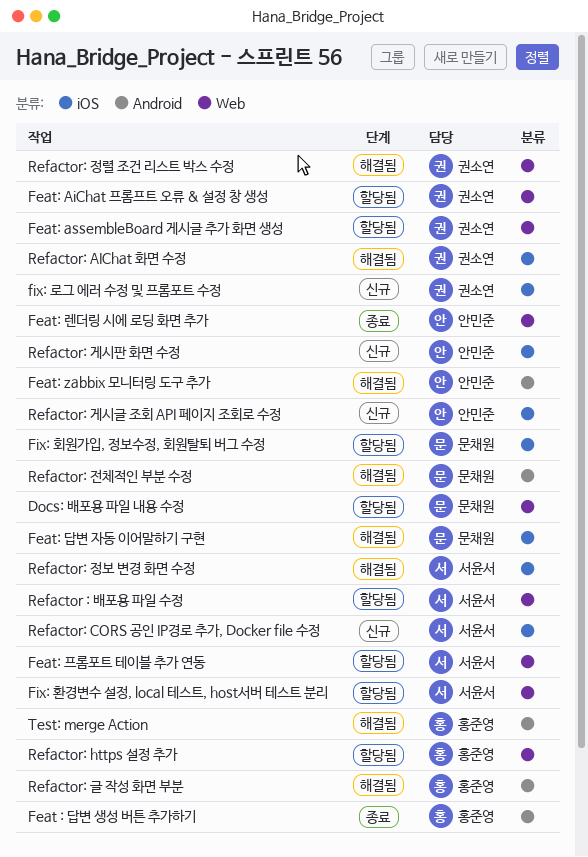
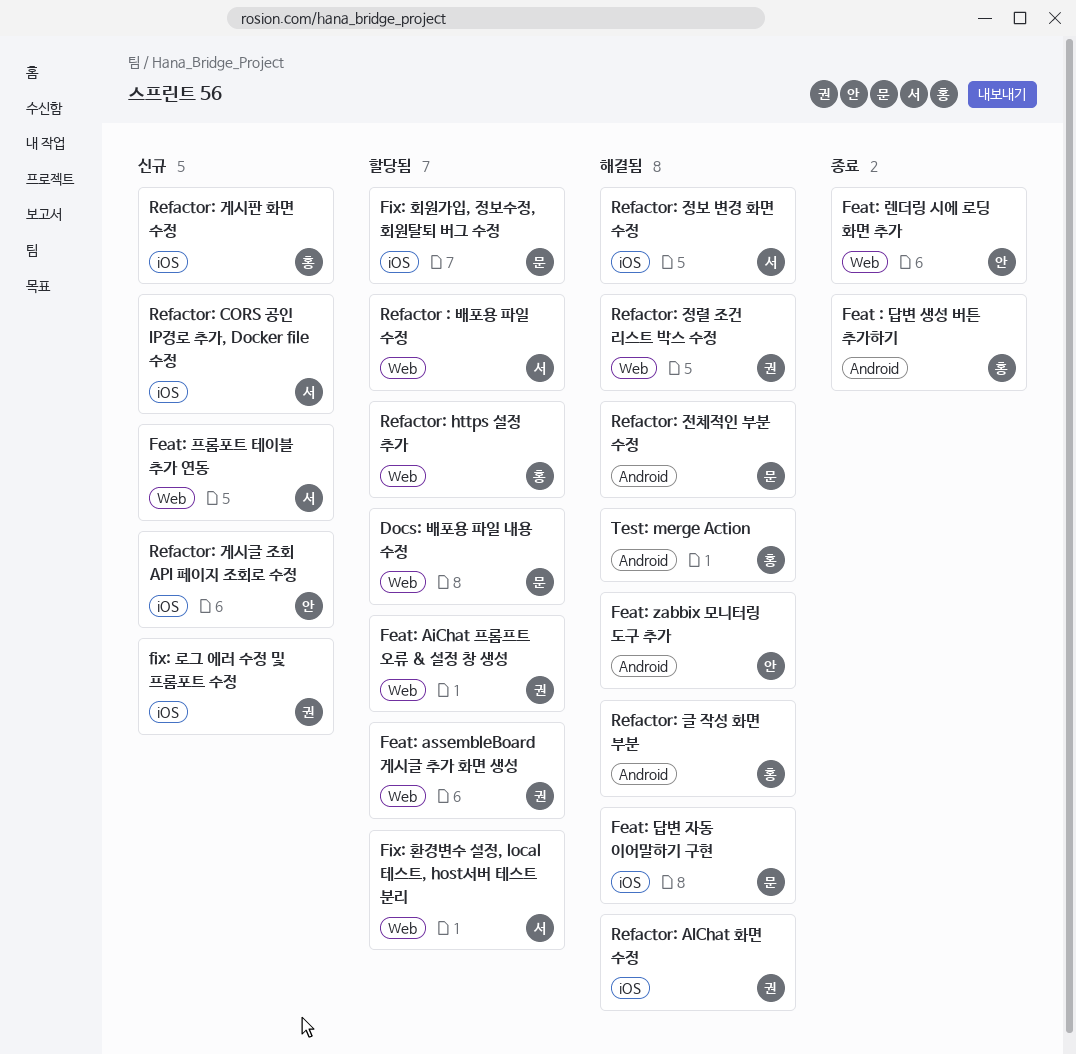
Feat: 프롬포트 테이블 추가 연동, status: 할당됨 -> 신규
Refactor: 게시판 화면 수정, owner: 안민준 -> 홍준영

